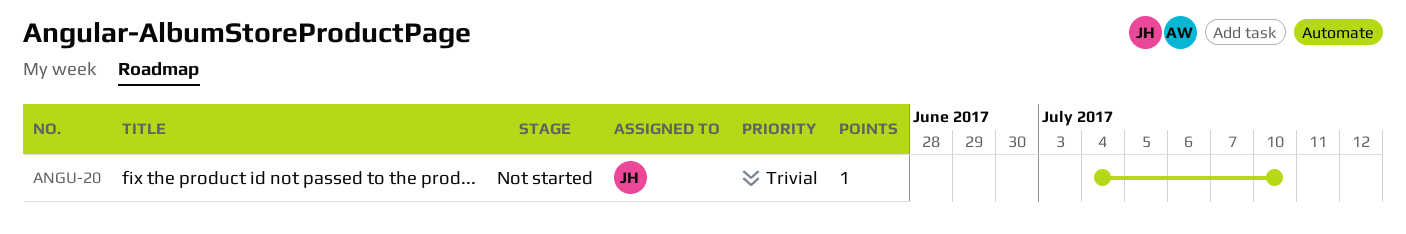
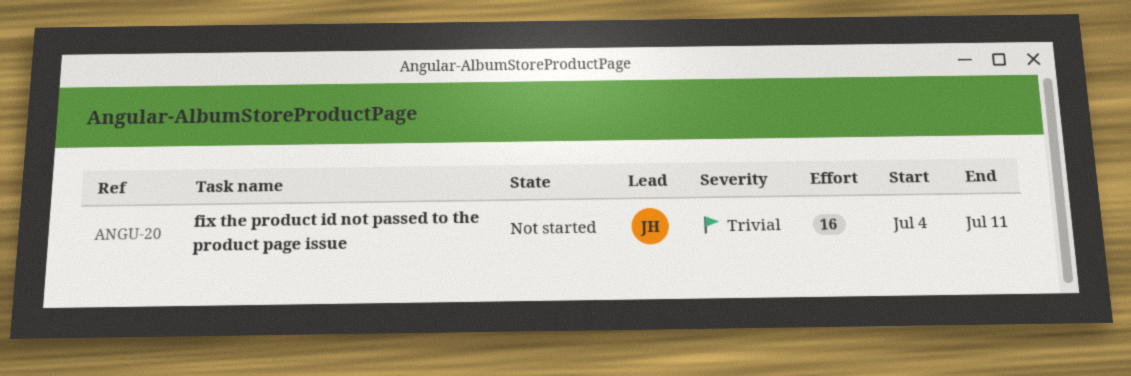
ANGU-20, estimate: 1 -> 16
ANGU-20, due: Jul 10 -> Jul 11

